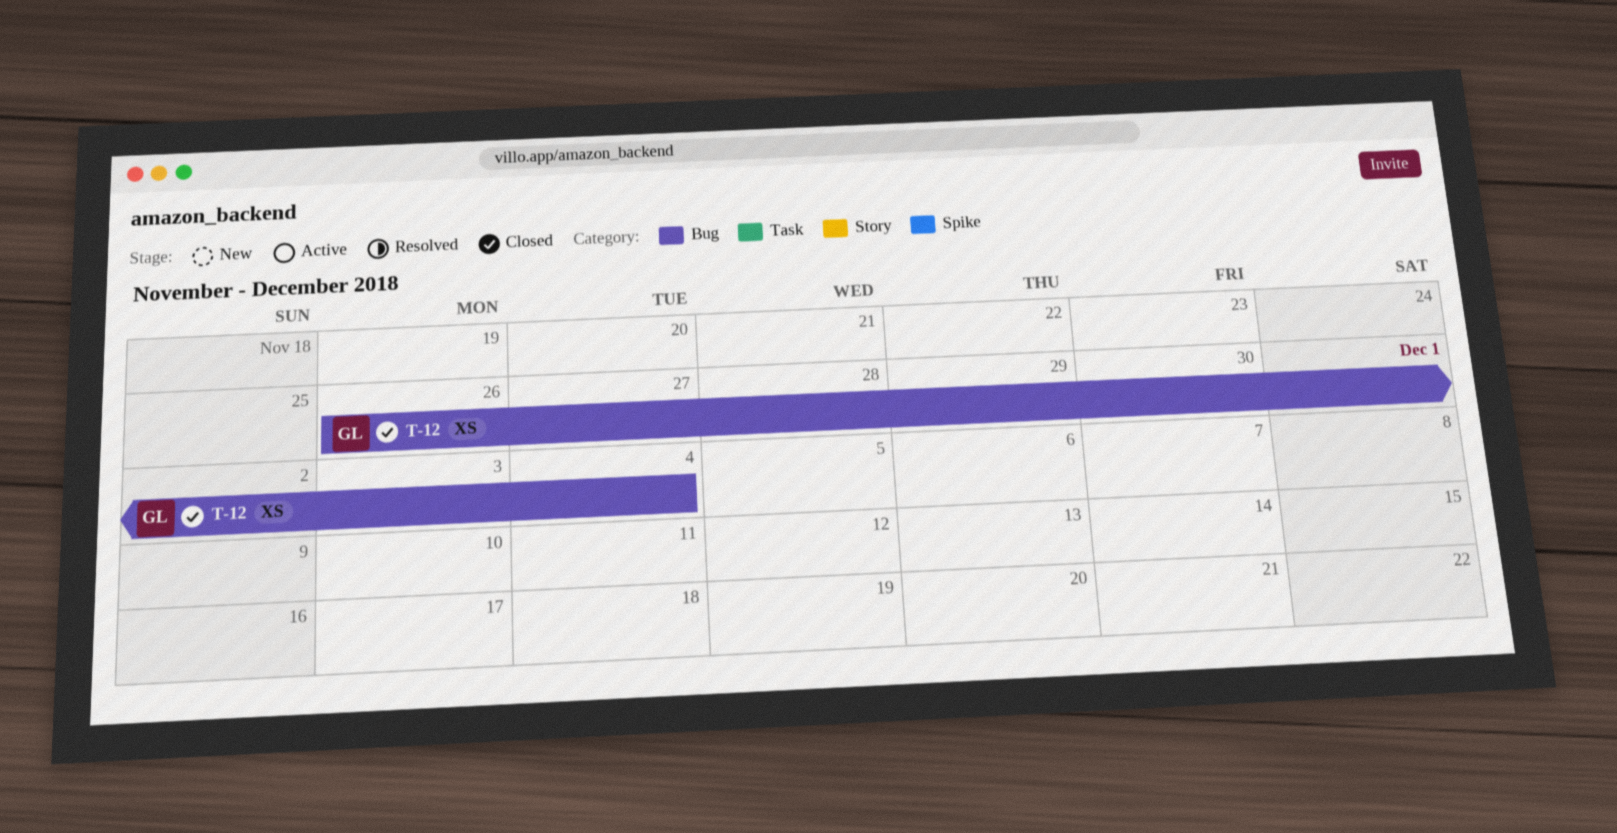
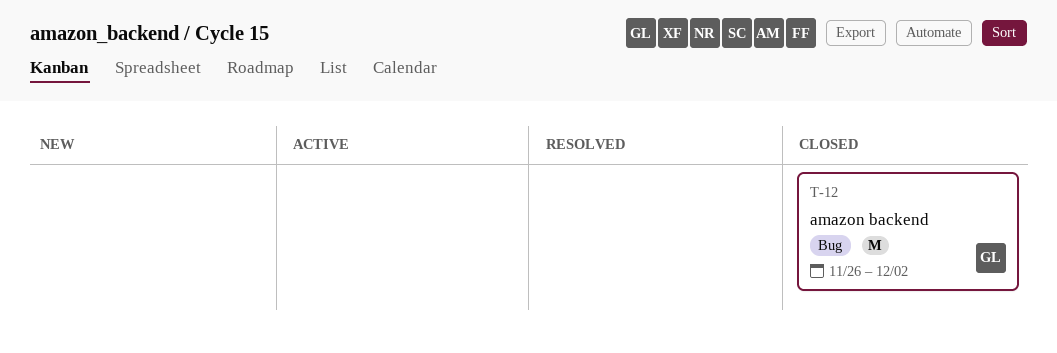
T-12, estimate: XS -> M
T-12, due: Dec 4 -> Dec 2

